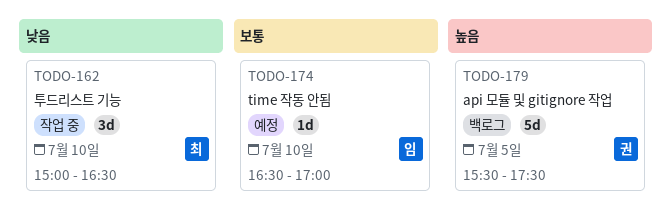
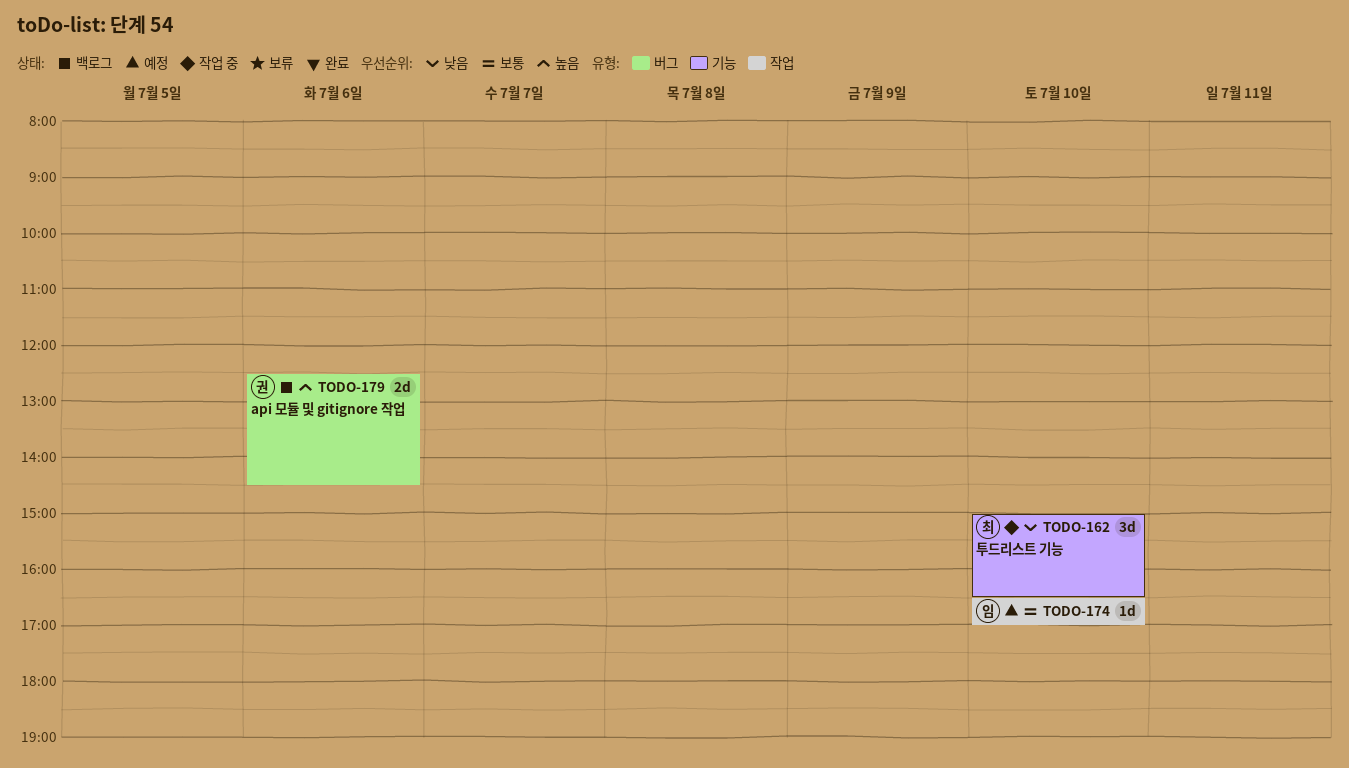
TODO-179, estimate: 5d -> 2d
TODO-179, day: Jul 5 -> Jul 6
TODO-179, begins: 15:30 -> 12:30
TODO-179, ends: 17:30 -> 14:30

